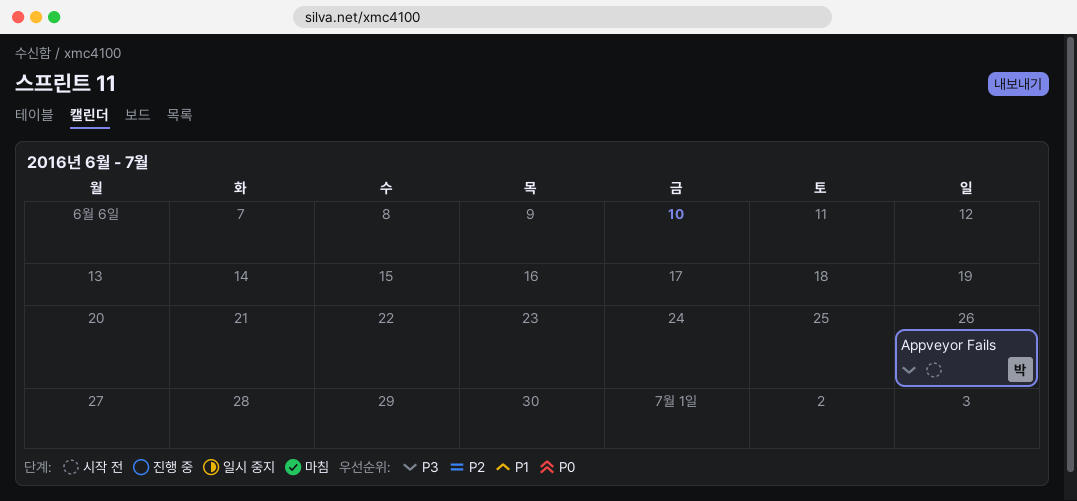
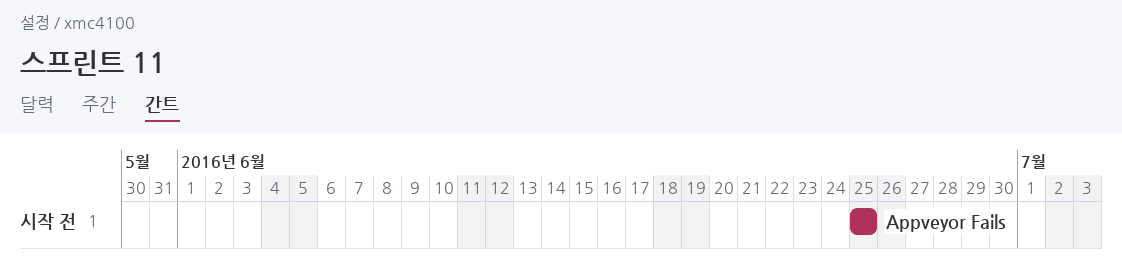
Appveyor Fails, due: Jun 26 -> Jun 25

